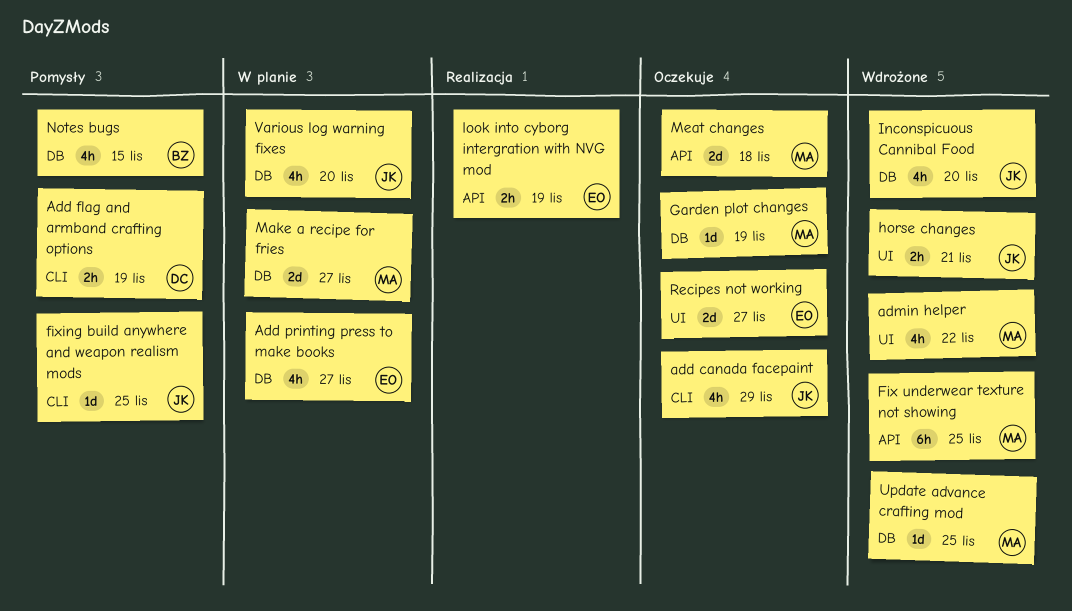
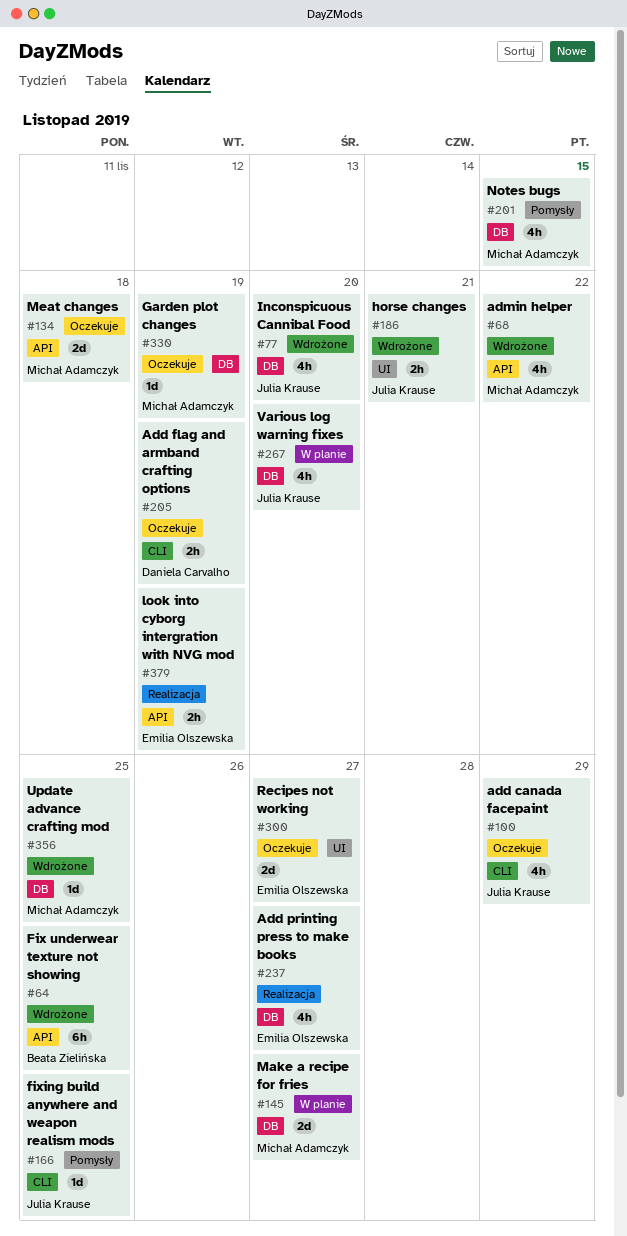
Add flag and armband crafting options, status: Pomysły -> Oczekuje
Add printing press to make books, status: W planie -> Realizacja
admin helper, label: UI -> API
Fix underwear texture not showing, owner: Michał Adamczyk -> Beata Zielińska
Notes bugs, owner: Beata Zielińska -> Michał Adamczyk

